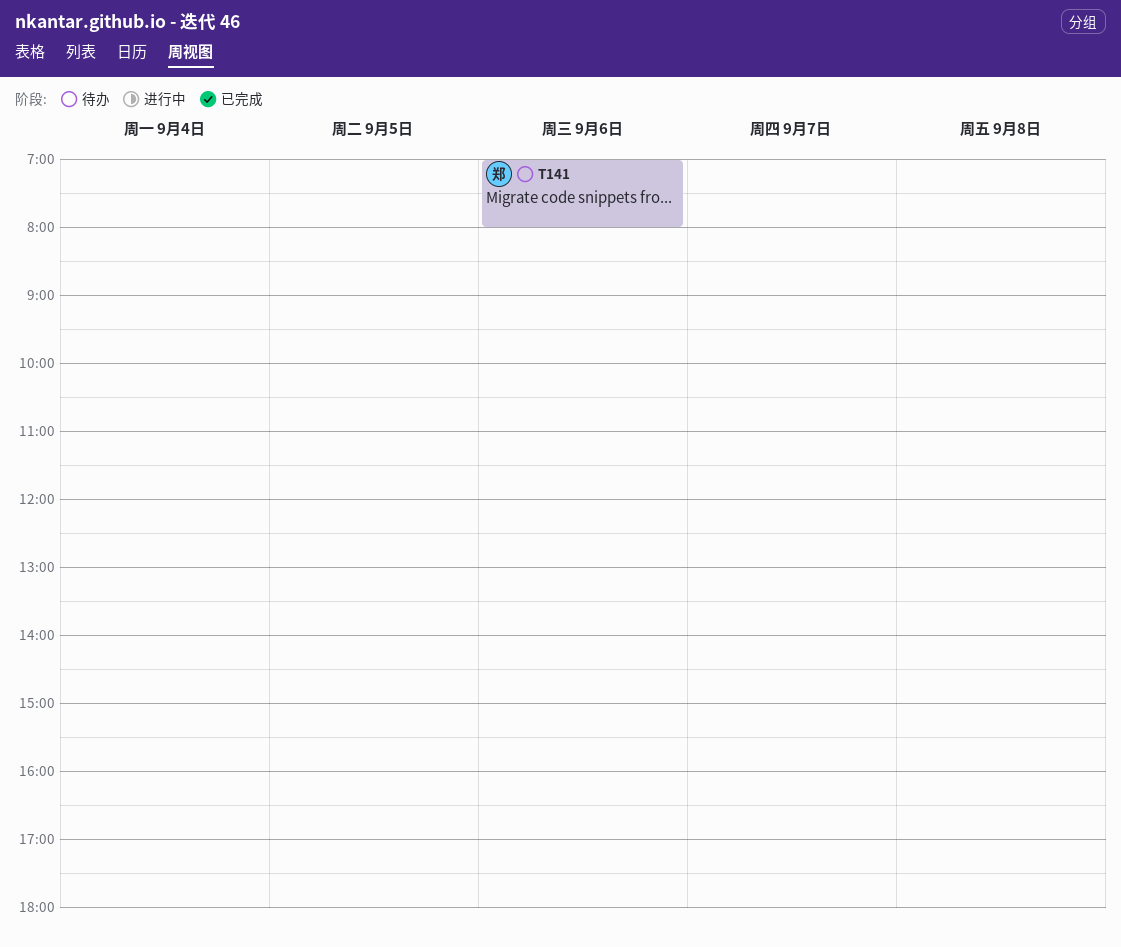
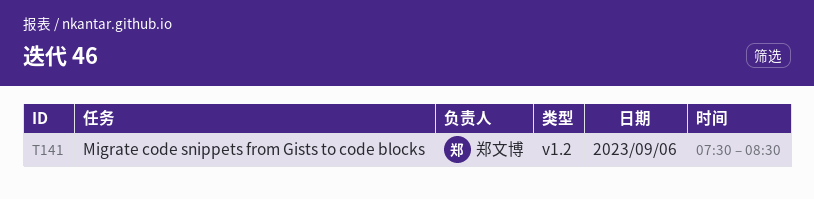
T141, begins: 07:00 -> 07:30
T141, ends: 08:00 -> 08:30

